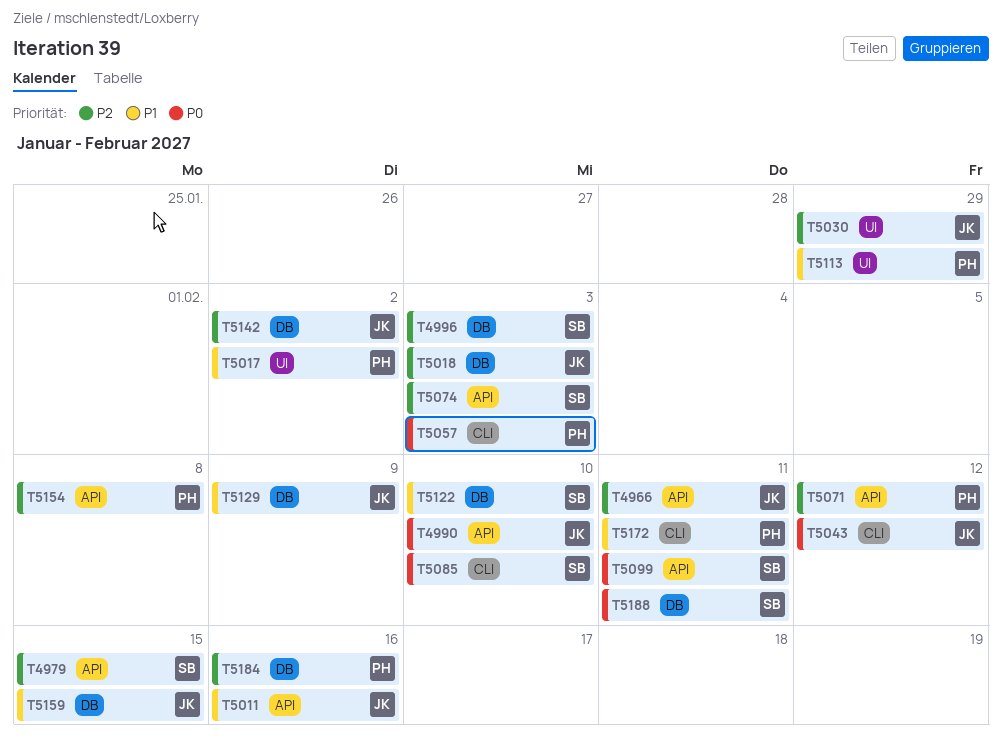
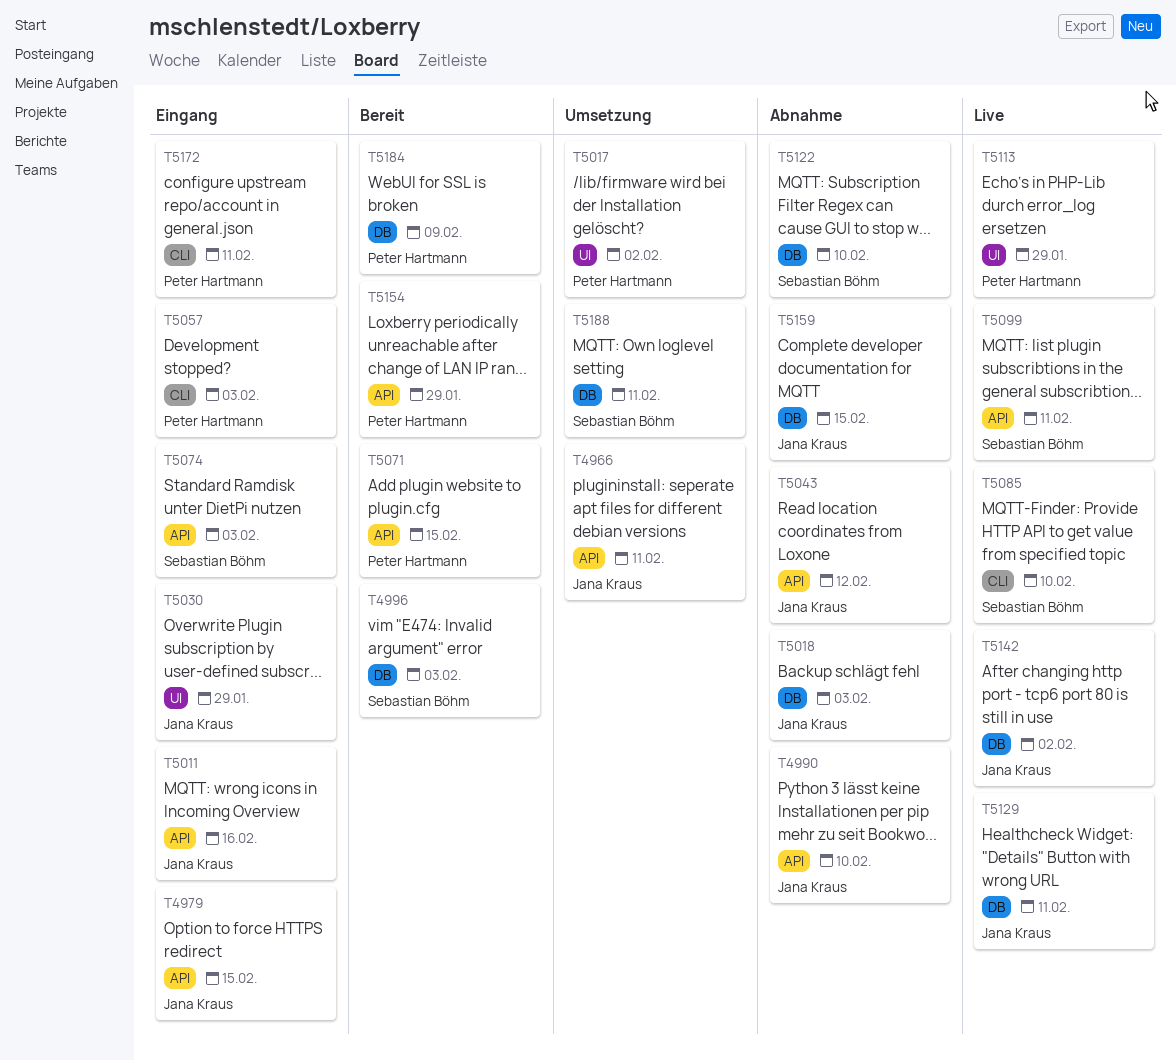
T4979, owner: Sebastian Böhm -> Jana Kraus
T5043, label: CLI -> API
T5071, due: Feb 12 -> Feb 15
T5129, due: Feb 9 -> Feb 11
T5154, due: Feb 8 -> Jan 29
T5184, due: Feb 16 -> Feb 9

